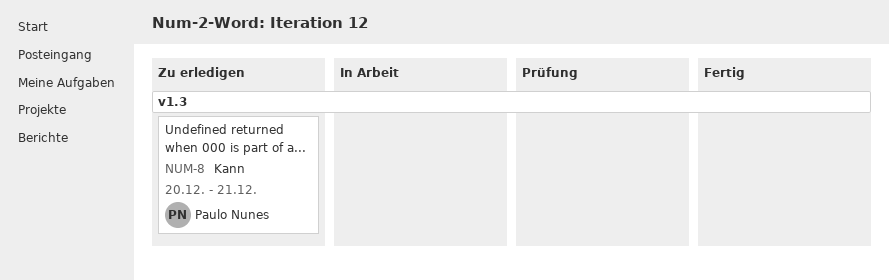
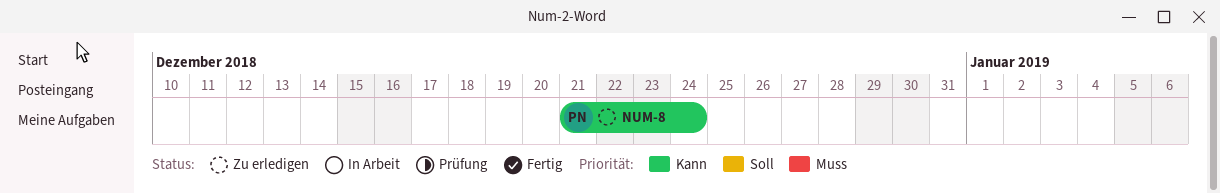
NUM-8, start: Dec 20 -> Dec 21
NUM-8, due: Dec 21 -> Dec 24

